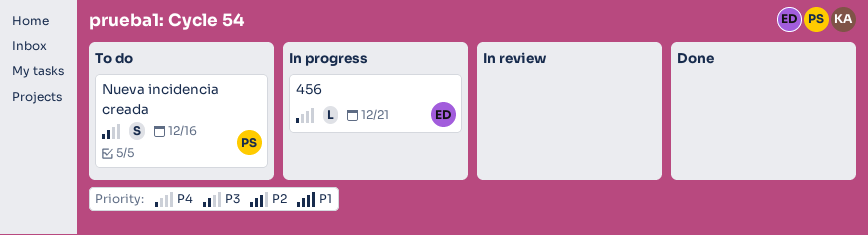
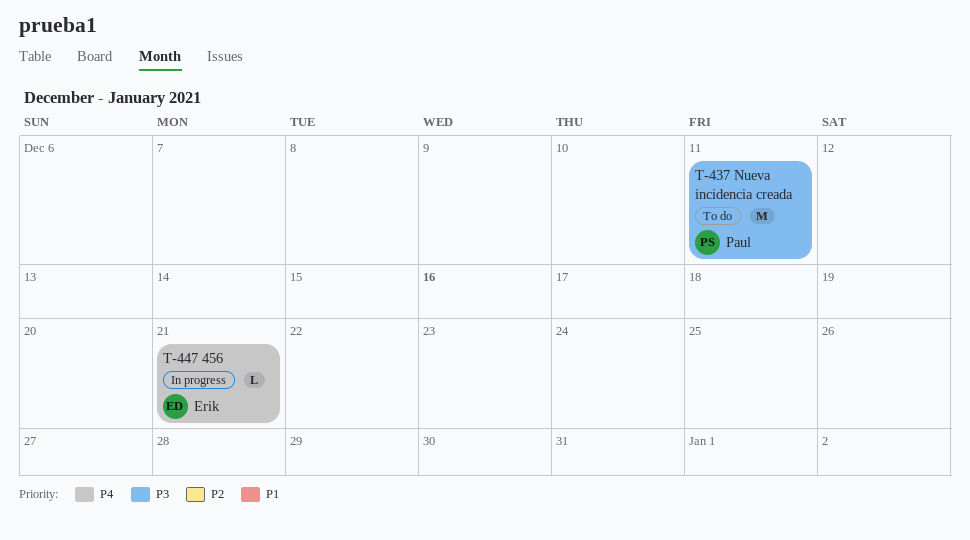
Nueva incidencia creada, estimate: S -> M
Nueva incidencia creada, due: Dec 16 -> Dec 11

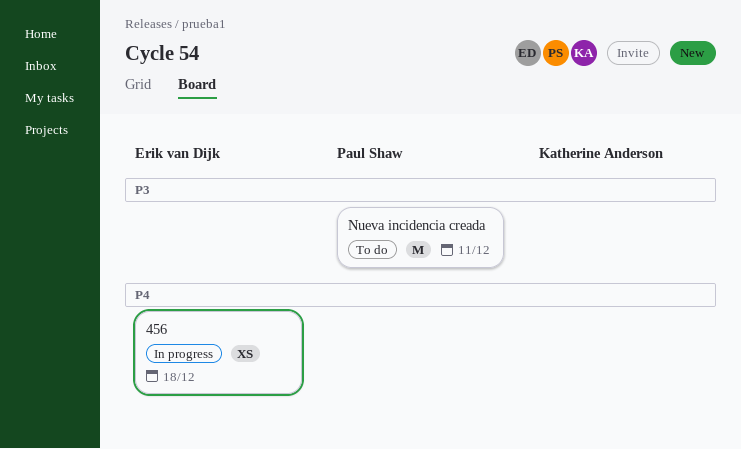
456, estimate: L -> XS
456, due: Dec 21 -> Dec 18

